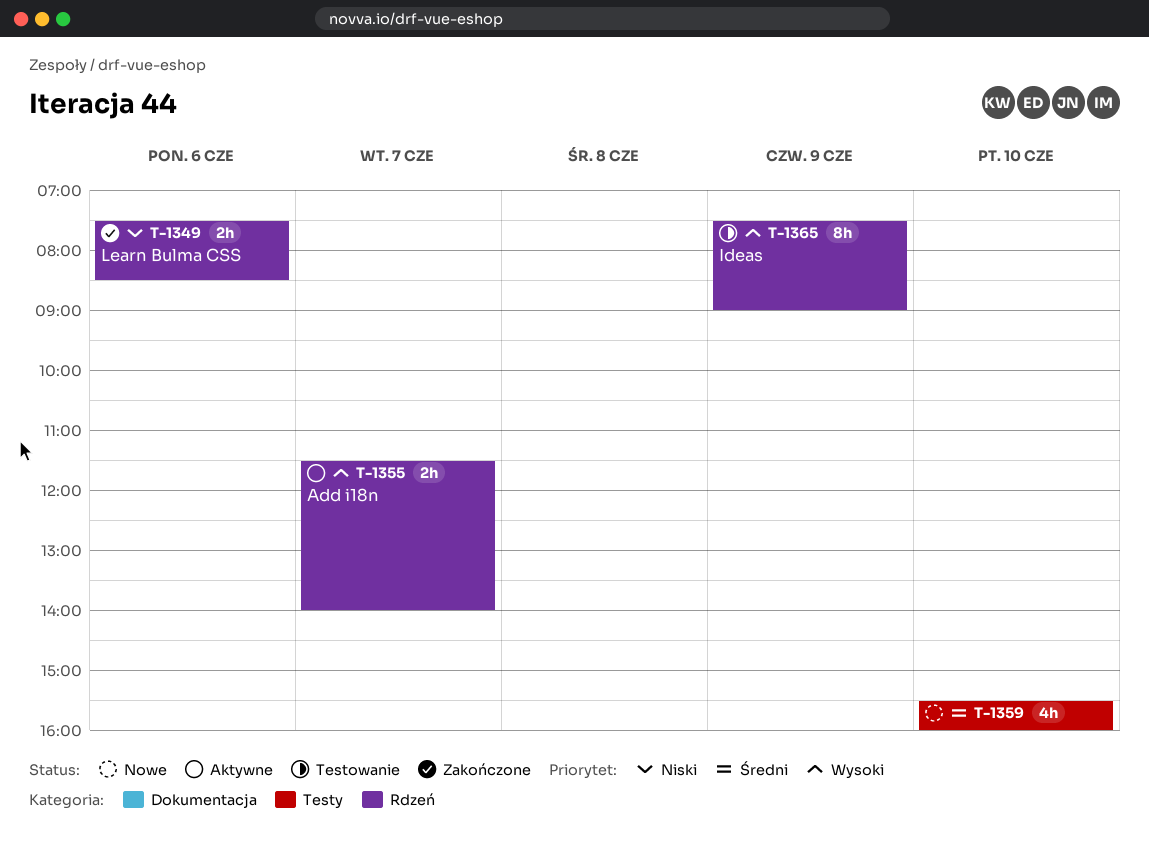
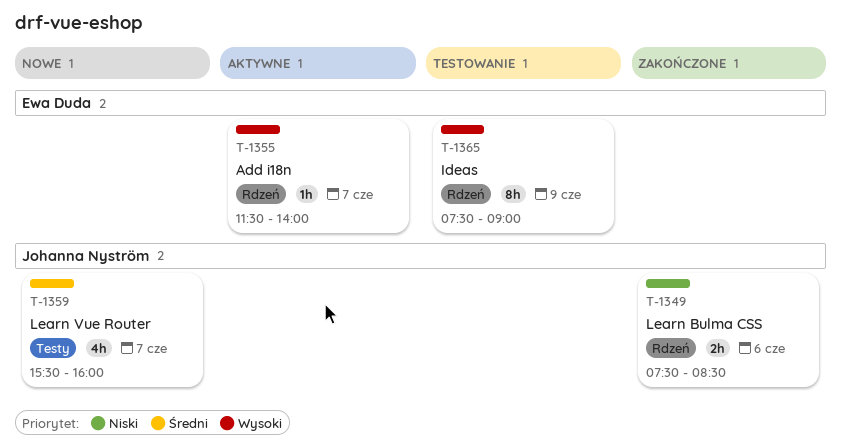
T-1355, estimate: 2h -> 1h
T-1359, day: Jun 10 -> Jun 7

